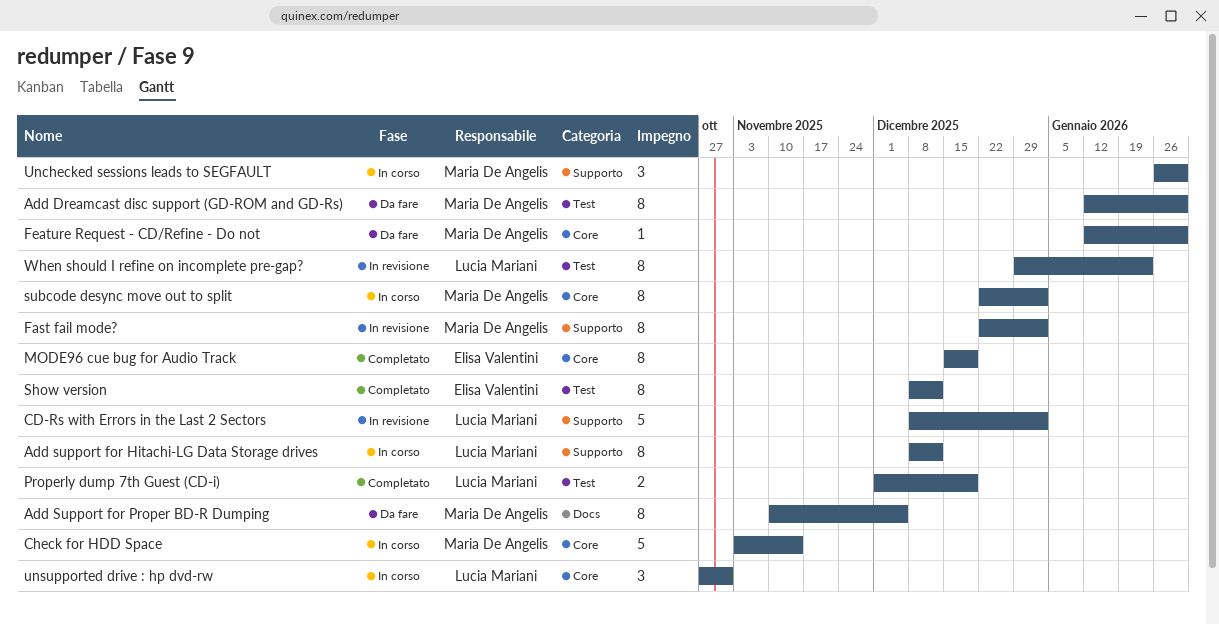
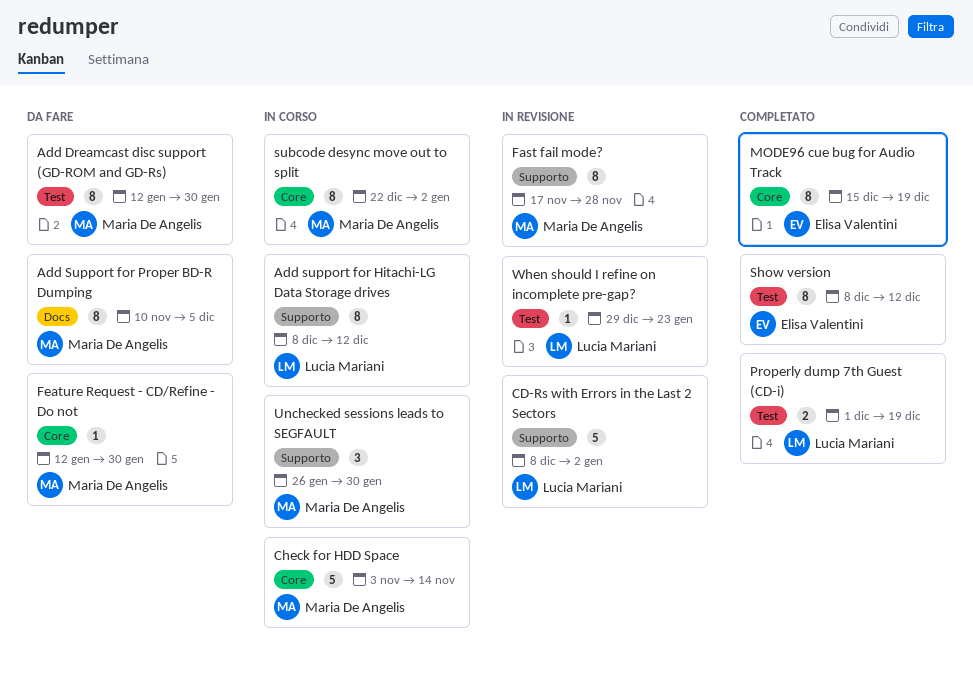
Fast fail mode?, start: Dec 22 -> Nov 17
Fast fail mode?, due: Jan 2 -> Nov 28
unsupported drive : hp dvd-rw: present -> none
When should I refine on incomplete pre-gap?, estimate: 8 -> 1

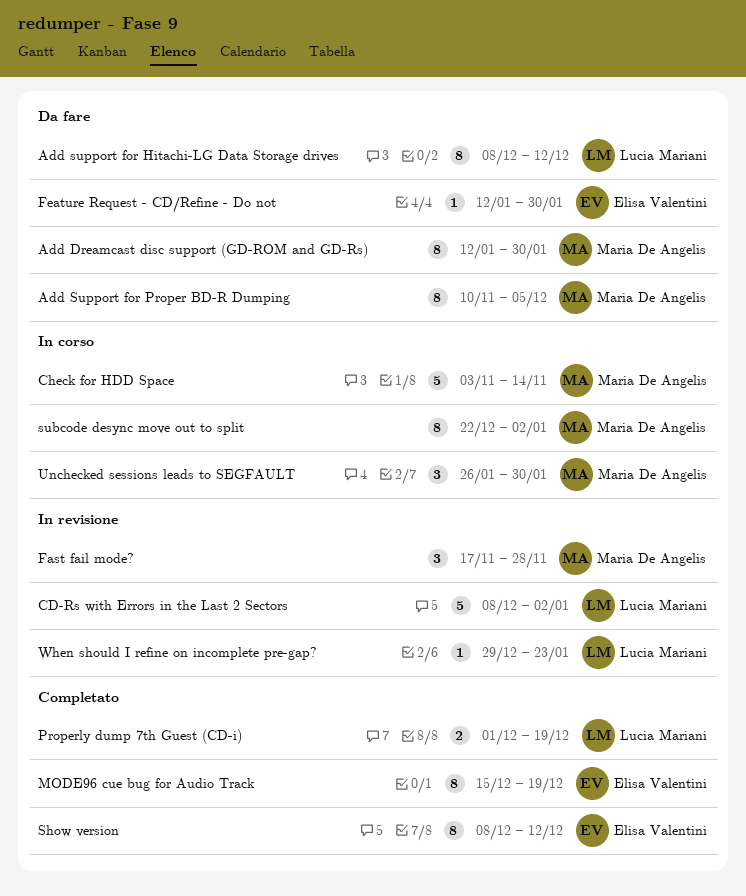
Add support for Hitachi-LG Data Storage drives, status: In corso -> Da fare
Fast fail mode?, estimate: 8 -> 3
Feature Request - CD/Refine - Do not, owner: Maria De Angelis -> Elisa Valentini

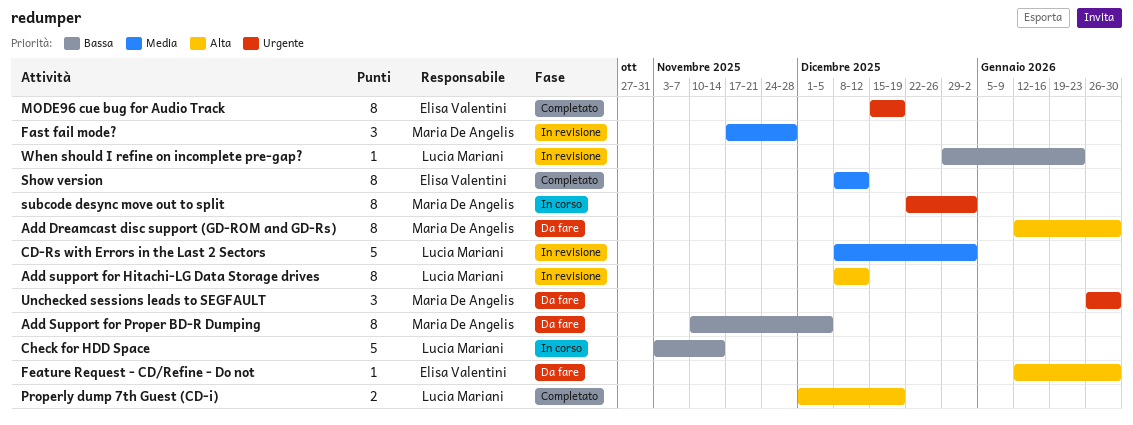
Add support for Hitachi-LG Data Storage drives, status: Da fare -> In revisione
Check for HDD Space, owner: Maria De Angelis -> Lucia Mariani
Unchecked sessions leads to SEGFAULT, status: In corso -> Da fare

